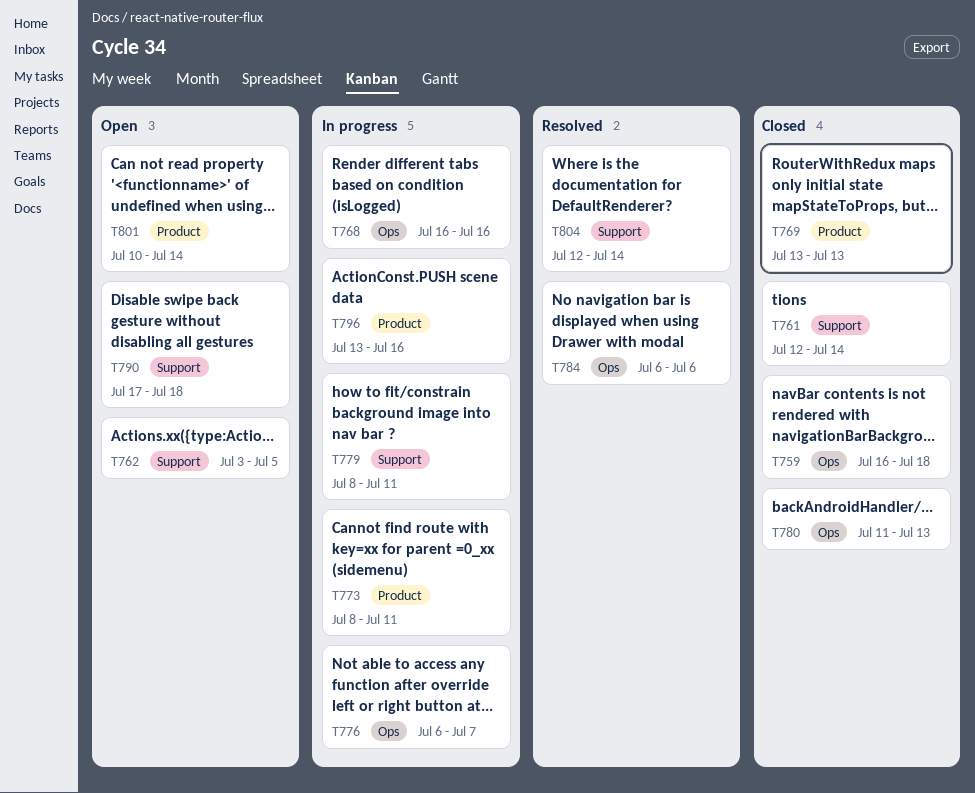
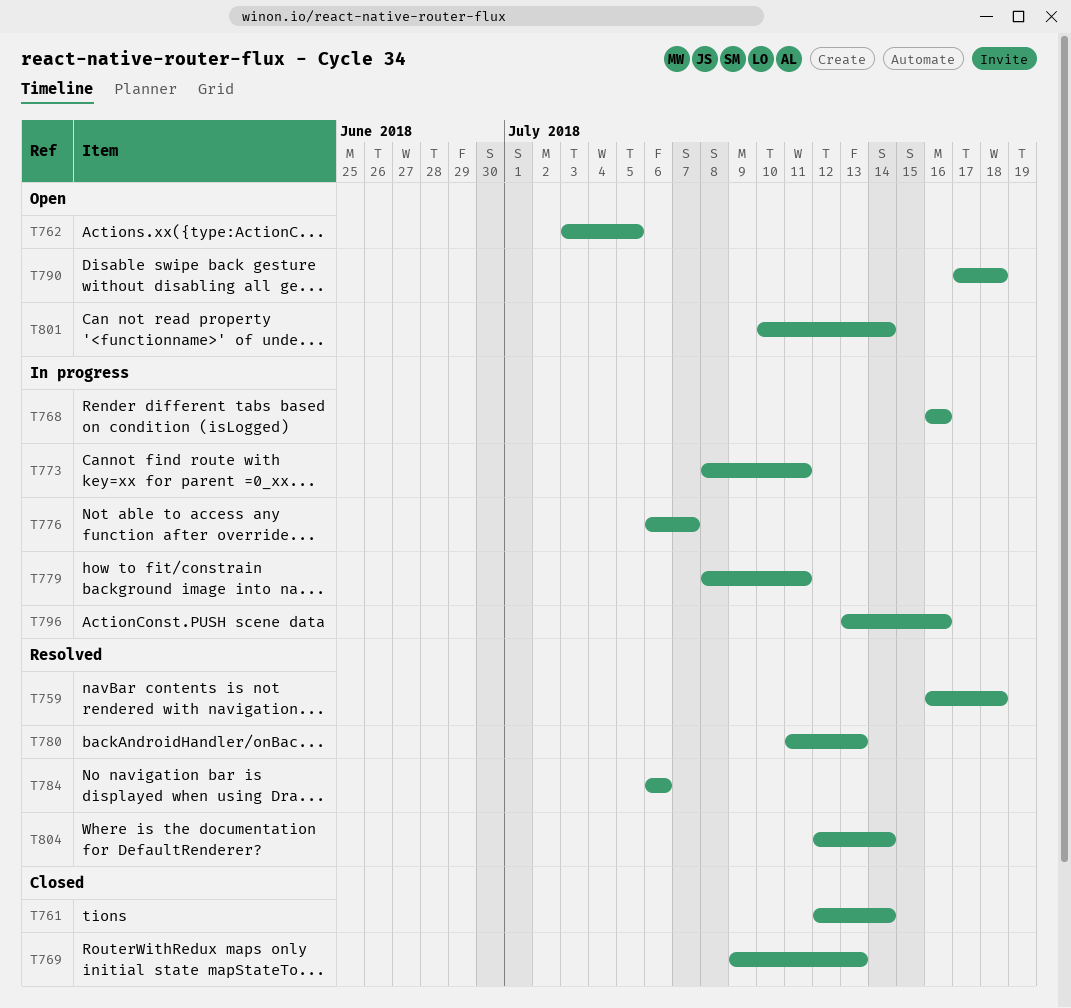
T759, status: Closed -> Resolved
T769, start: Jul 13 -> Jul 9
T780, status: Closed -> Resolved

